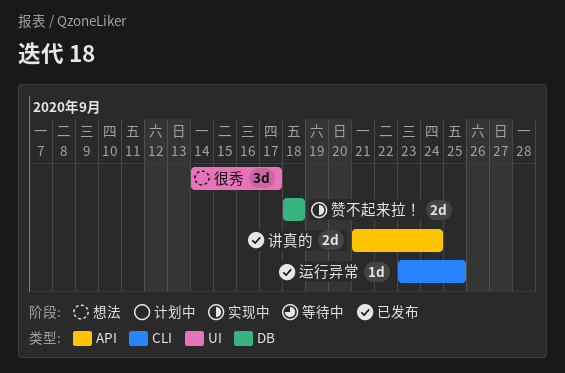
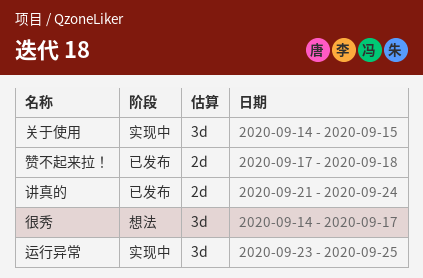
关于使用: none -> present
赞不起来拉！, status: 实现中 -> 已发布
赞不起来拉！, start: Sep 18 -> Sep 17
运行异常, status: 已发布 -> 实现中
运行异常, estimate: 1d -> 3d

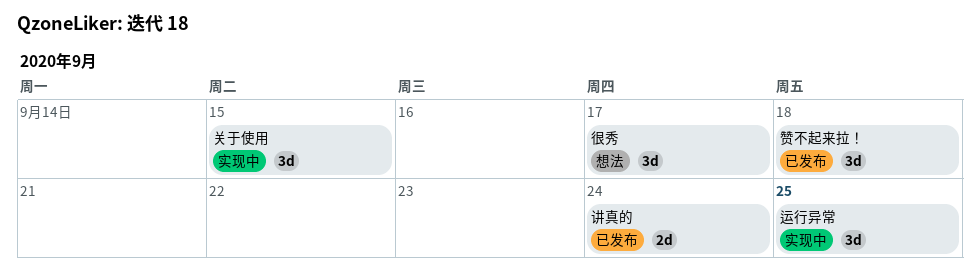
赞不起来拉！, estimate: 2d -> 3d

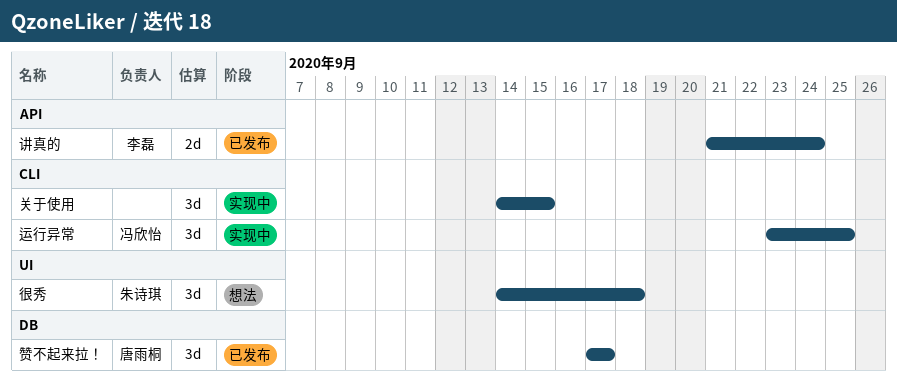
很秀, due: Sep 17 -> Sep 18
赞不起来拉！, due: Sep 18 -> Sep 17

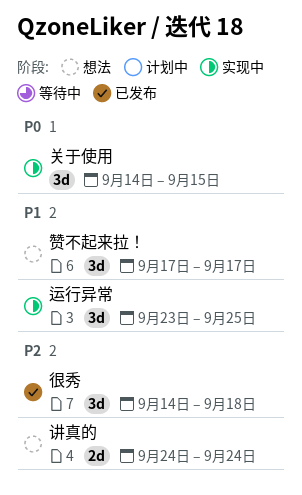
很秀, status: 想法 -> 已发布
讲真的, status: 已发布 -> 想法
讲真的, start: Sep 21 -> Sep 24
赞不起来拉！, status: 已发布 -> 想法

